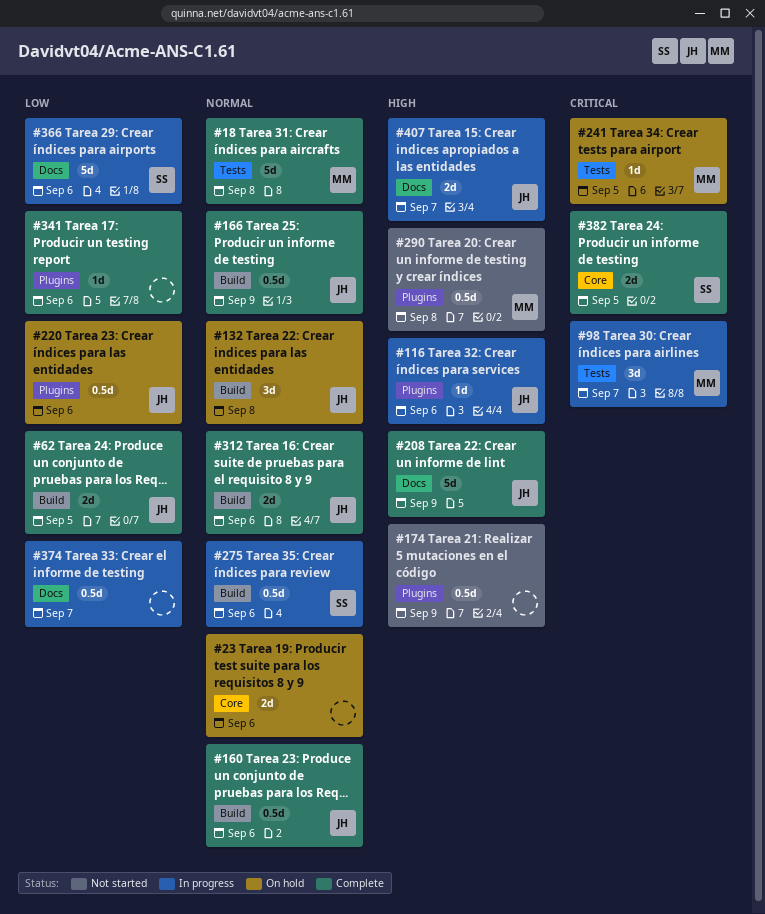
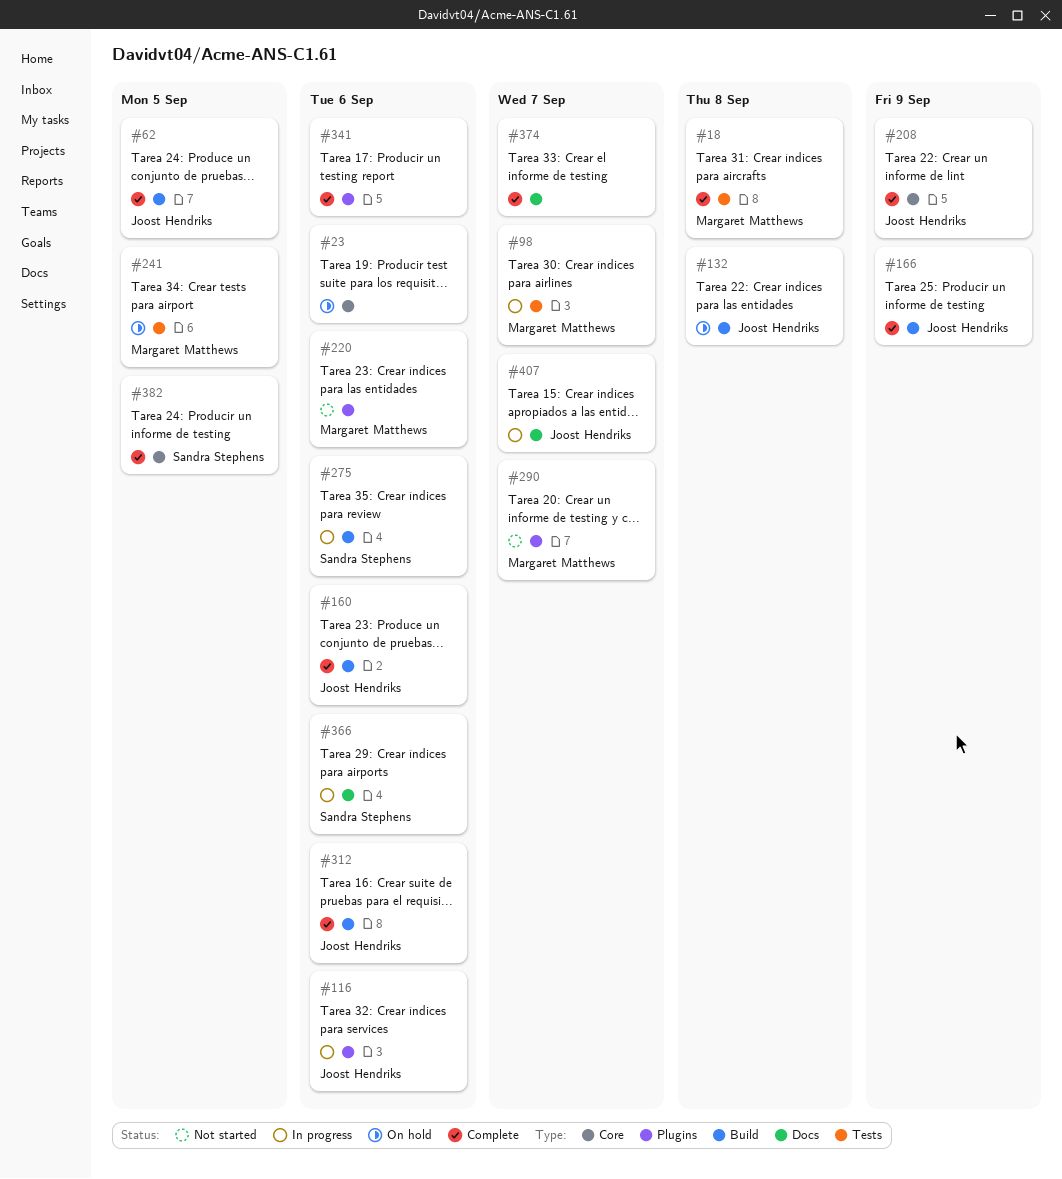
#174: present -> none
#208, label: Docs -> Core
#220, status: On hold -> Not started
#220, owner: Joost Hendriks -> Margaret Matthews
#290, due: Sep 8 -> Sep 7
#374, status: In progress -> Complete

